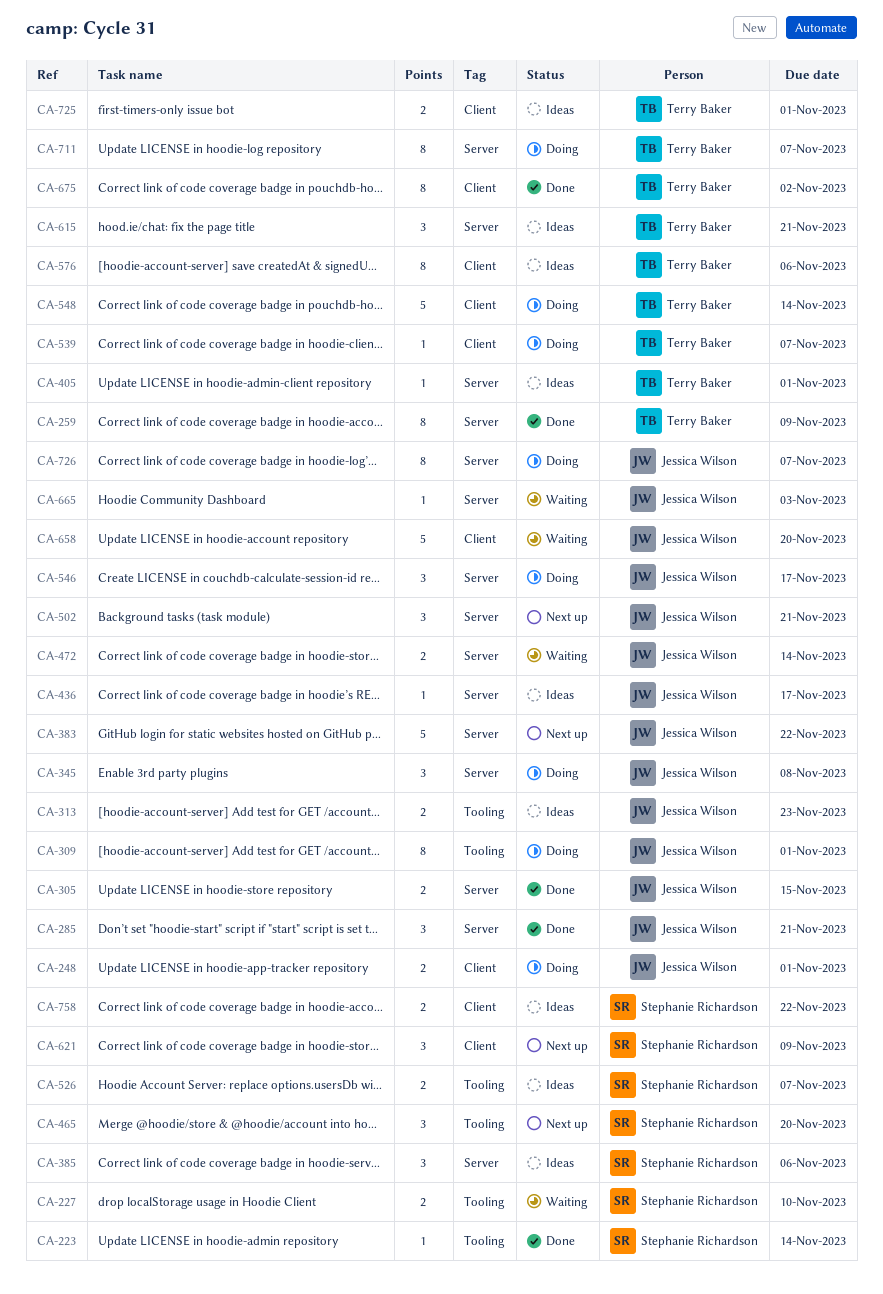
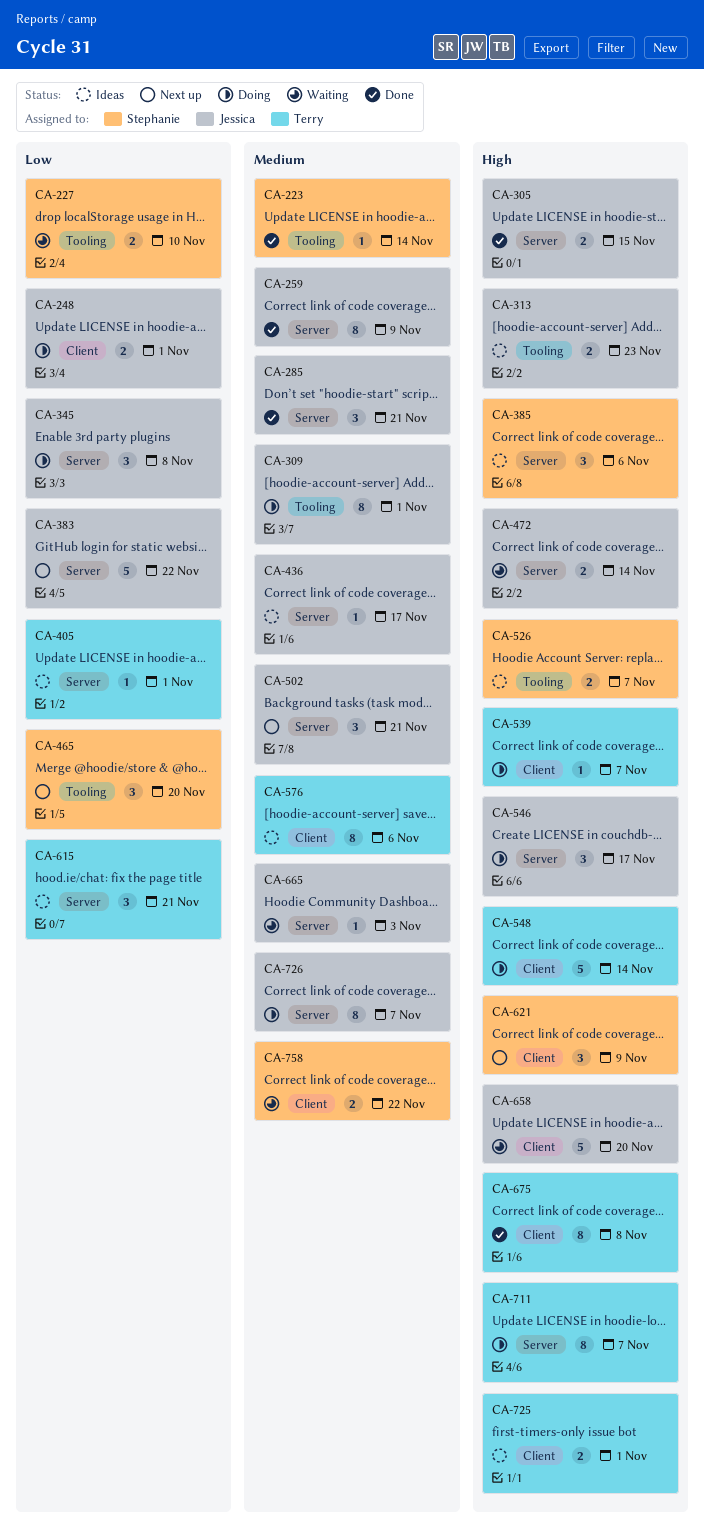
CA-259, owner: Terry Baker -> Jessica Wilson
CA-675, due: Nov 2 -> Nov 8
CA-758, status: Ideas -> Waiting

